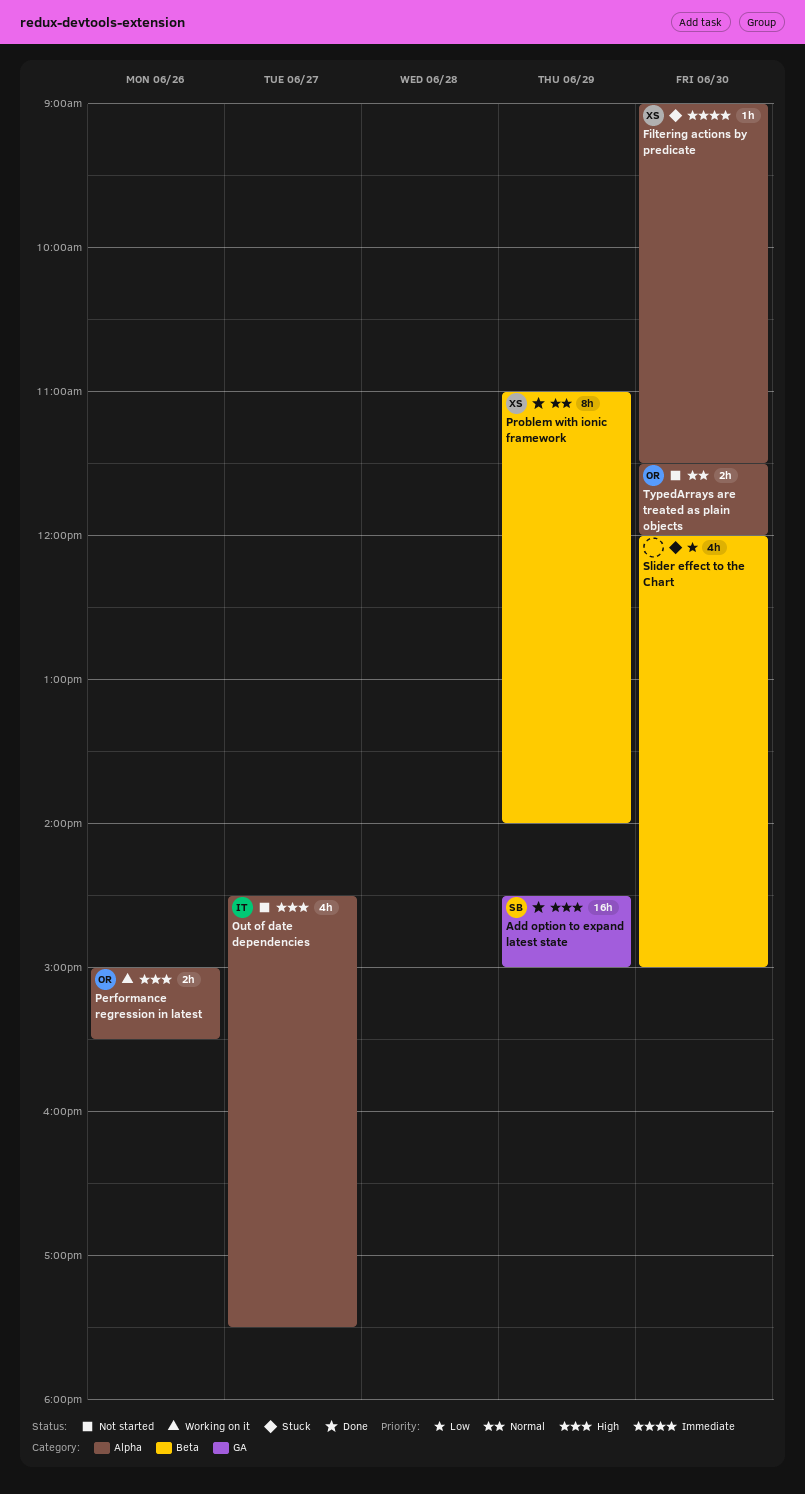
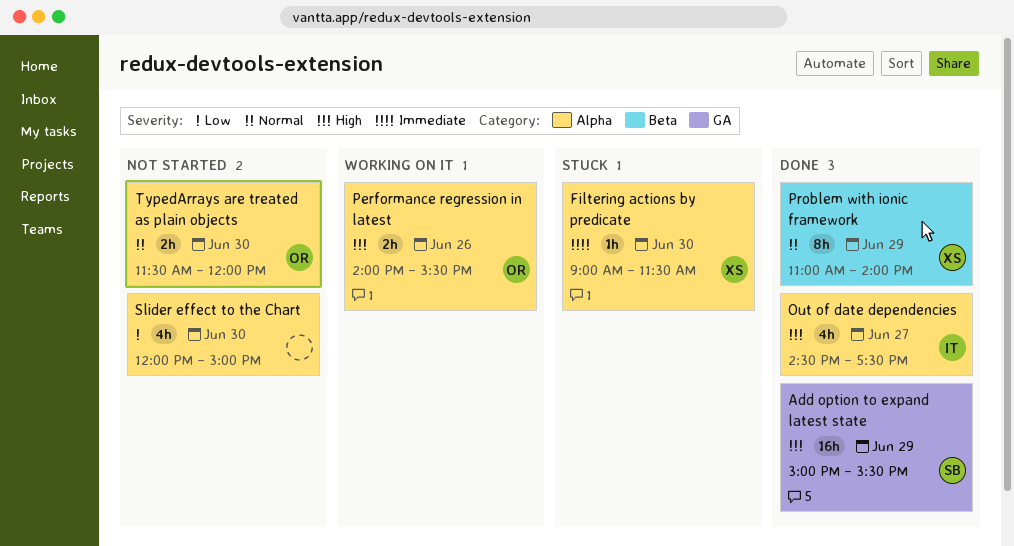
Add option to expand latest state, begins: 14:30 -> 15:00
Add option to expand latest state, ends: 15:00 -> 15:30
Out of date dependencies, status: Not started -> Done
Performance regression in latest, begins: 15:00 -> 14:00
Slider effect to the Chart, status: Stuck -> Not started
Slider effect to the Chart, label: Beta -> Alpha

